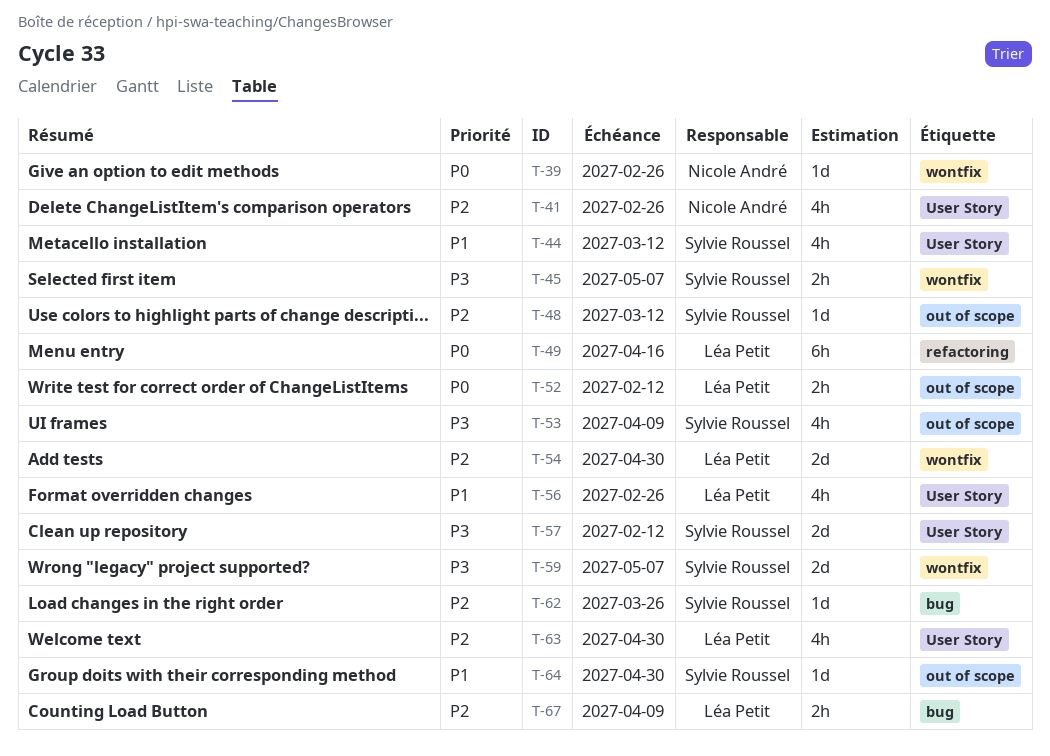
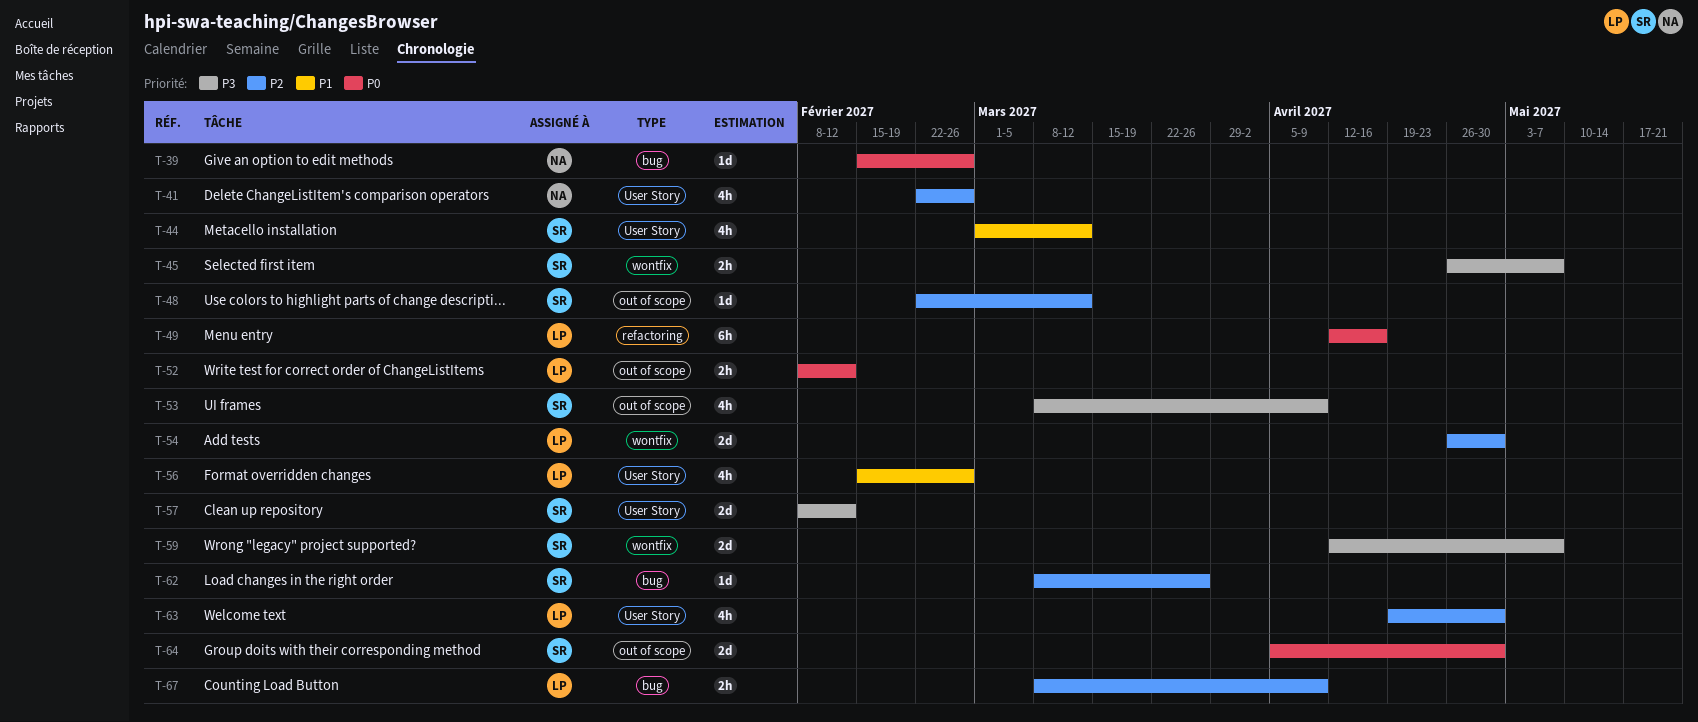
T-39, label: wontfix -> bug
T-64, priority: P1 -> P0
T-64, estimate: 1d -> 2d

